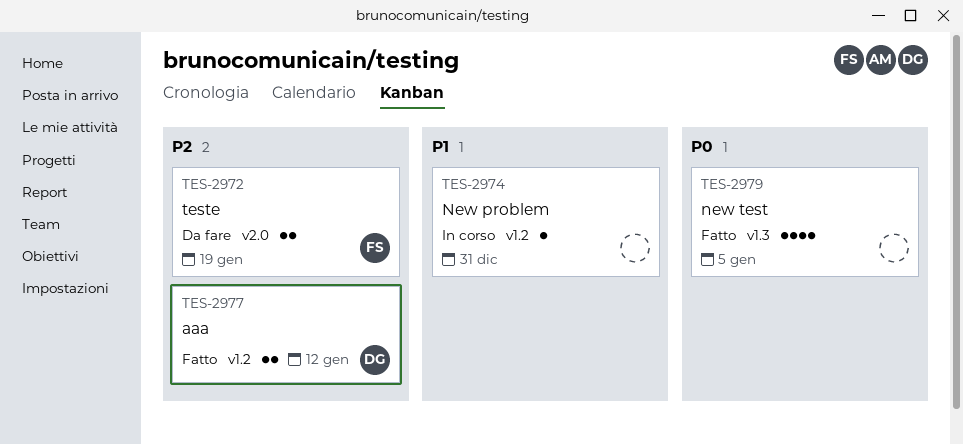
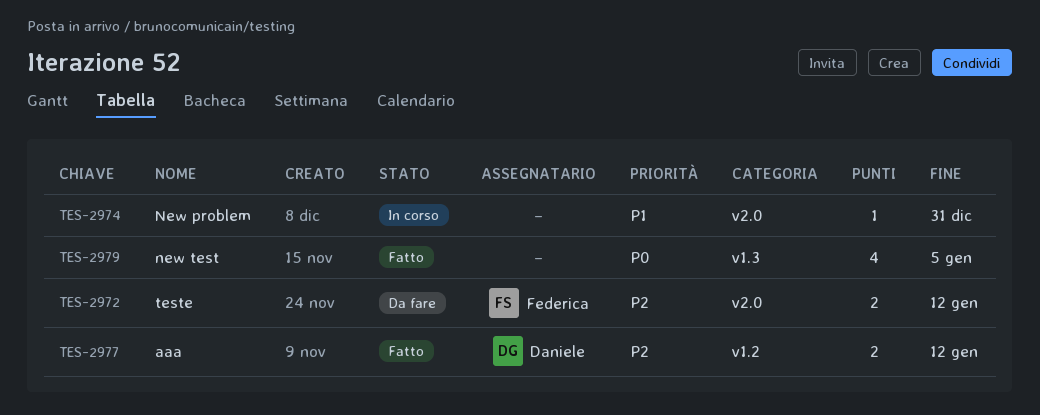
TES-2972, due: Jan 19 -> Jan 12
TES-2974, label: v1.2 -> v2.0

